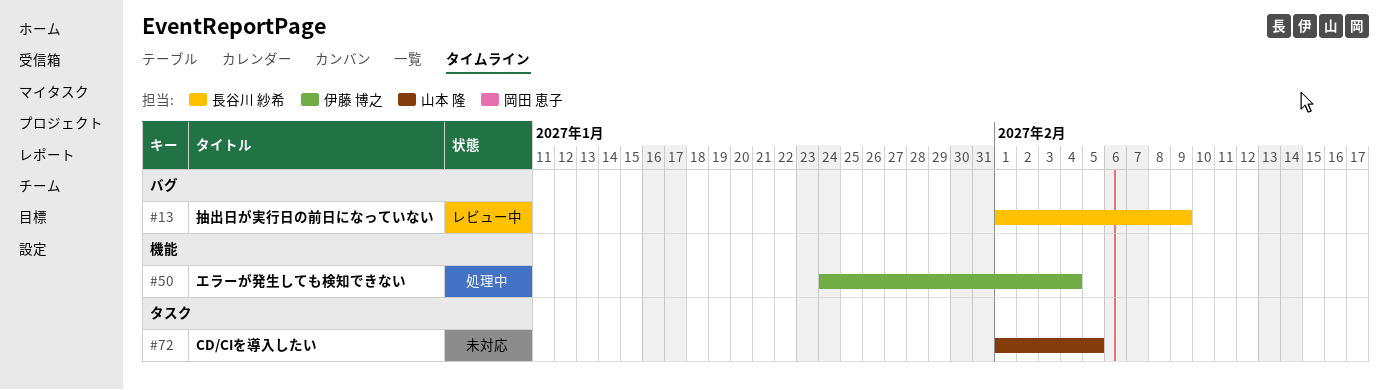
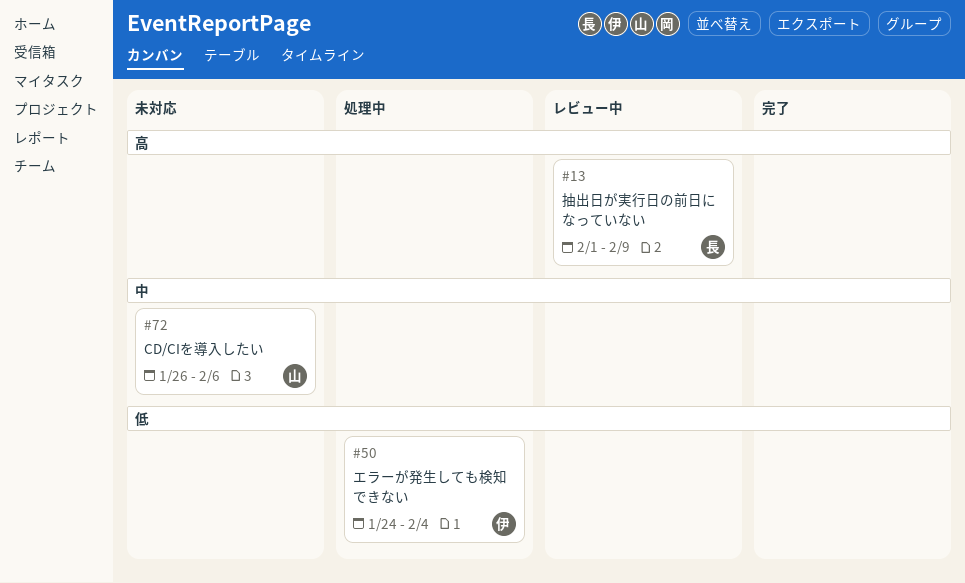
#72, start: Feb 1 -> Jan 26
#72, due: Feb 5 -> Feb 6

